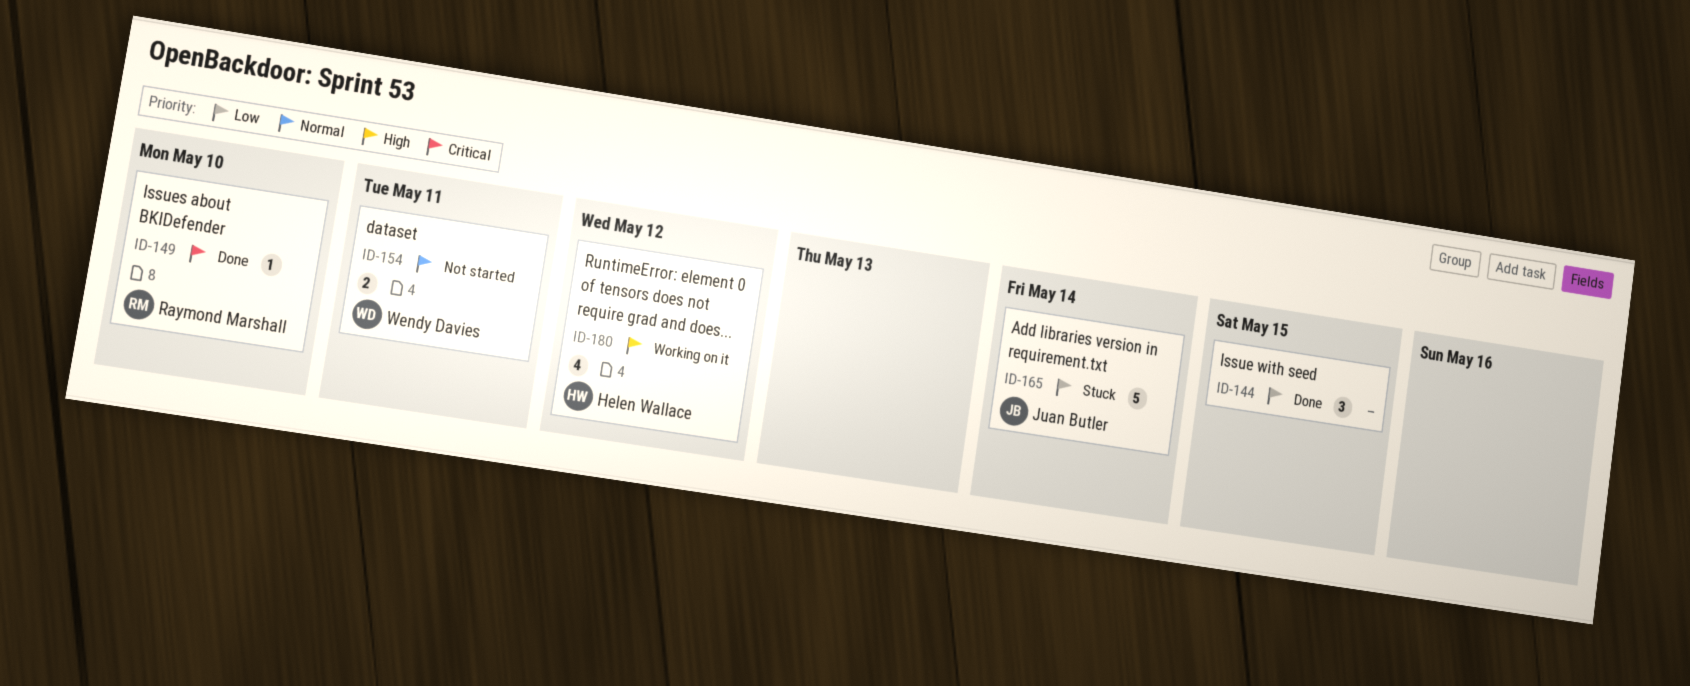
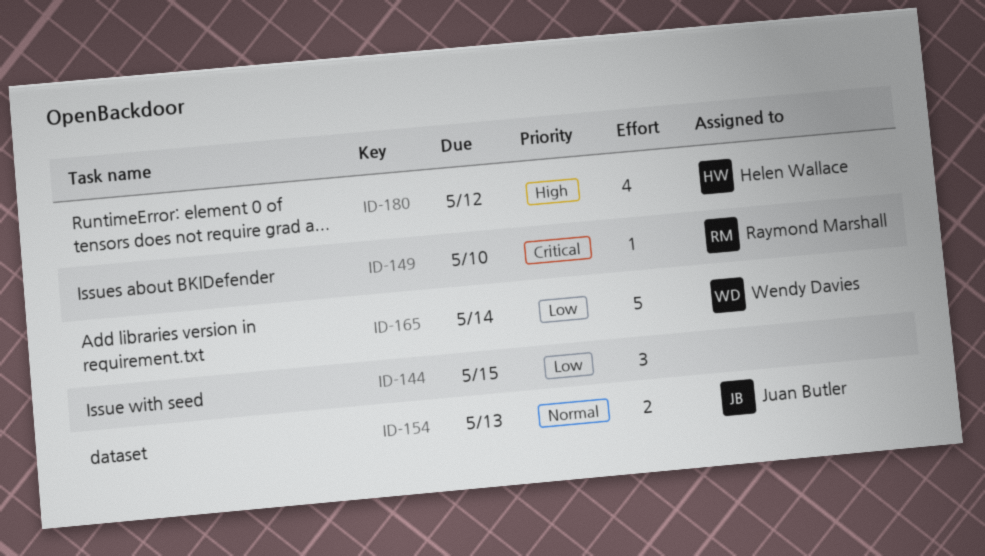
ID-154, owner: Wendy Davies -> Juan Butler
ID-154, due: May 11 -> May 13
ID-165, owner: Juan Butler -> Wendy Davies

